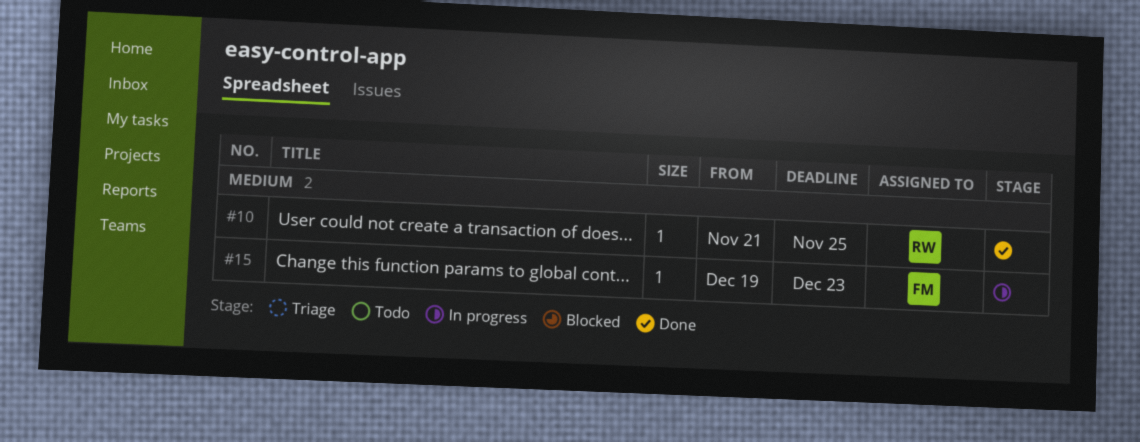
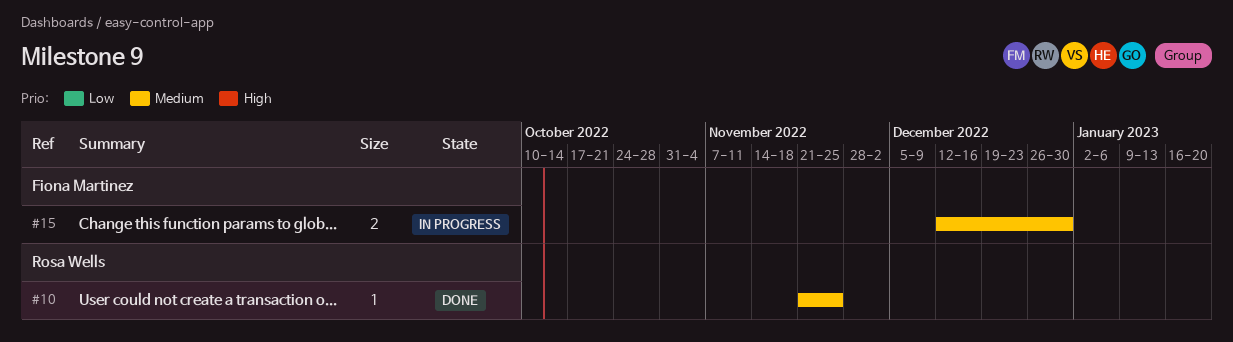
#15, estimate: 1 -> 2
#15, start: Dec 19 -> Dec 12
#15, due: Dec 23 -> Dec 30

